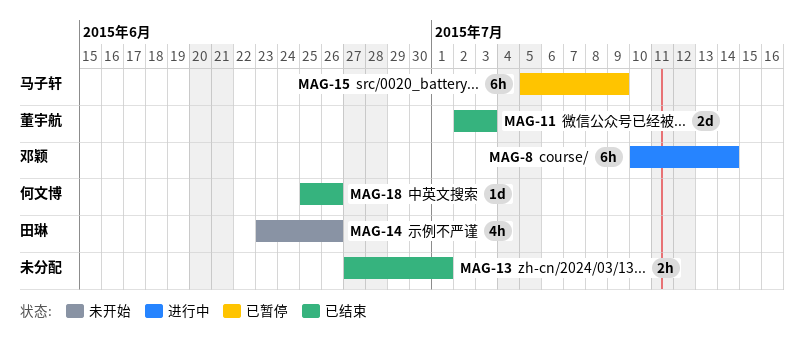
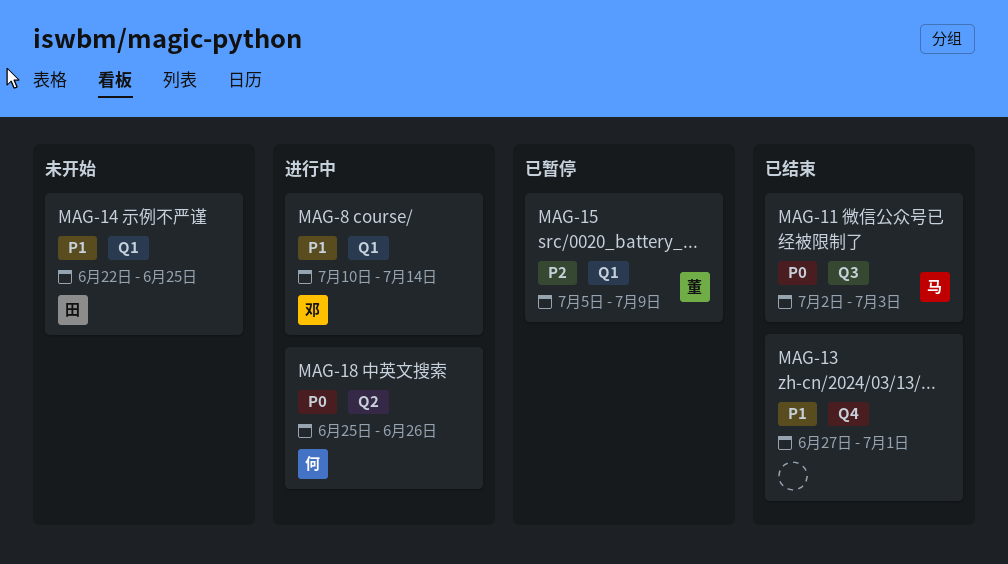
MAG-11, owner: 董宇航 -> 马子轩
MAG-14, start: Jun 23 -> Jun 22
MAG-14, due: Jun 26 -> Jun 25
MAG-15, owner: 马子轩 -> 董宇航
MAG-18, status: 已结束 -> 进行中

